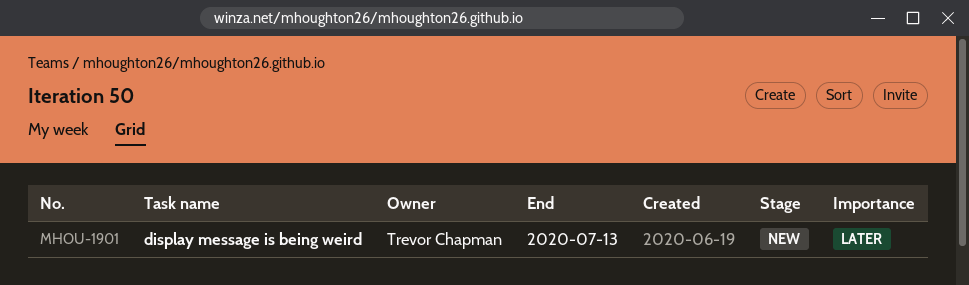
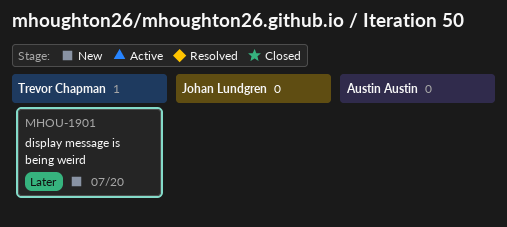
MHOU-1901, due: Jul 13 -> Jul 20

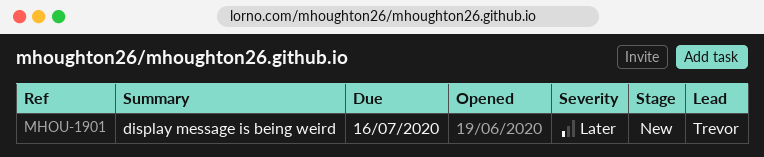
MHOU-1901, due: Jul 20 -> Jul 16

